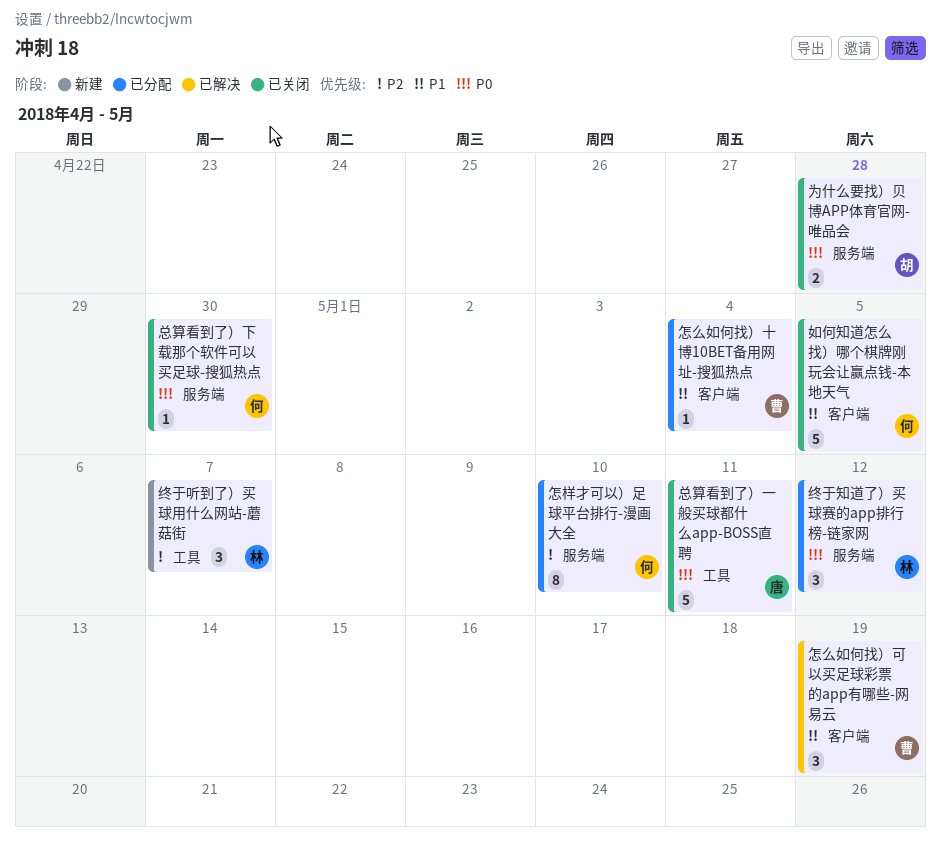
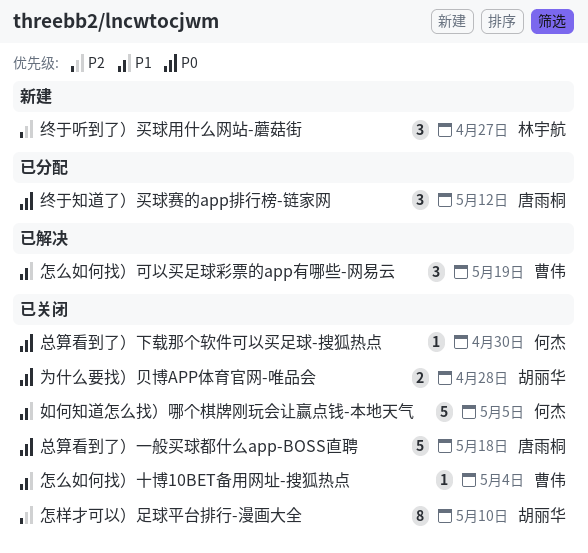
怎么如何找）十博10BET备用网址-搜狐热点, status: 已分配 -> 已关闭
怎样才可以）足球平台排行-漫画大全, status: 已分配 -> 已关闭
怎样才可以）足球平台排行-漫画大全, owner: 何杰 -> 胡丽华
总算看到了）一般买球都什么app-BOSS直聘, due: May 11 -> May 18
终于听到了）买球用什么网站-蘑菇街, due: May 7 -> Apr 27
终于知道了）买球赛的app排行榜-链家网, owner: 林宇航 -> 唐雨桐

